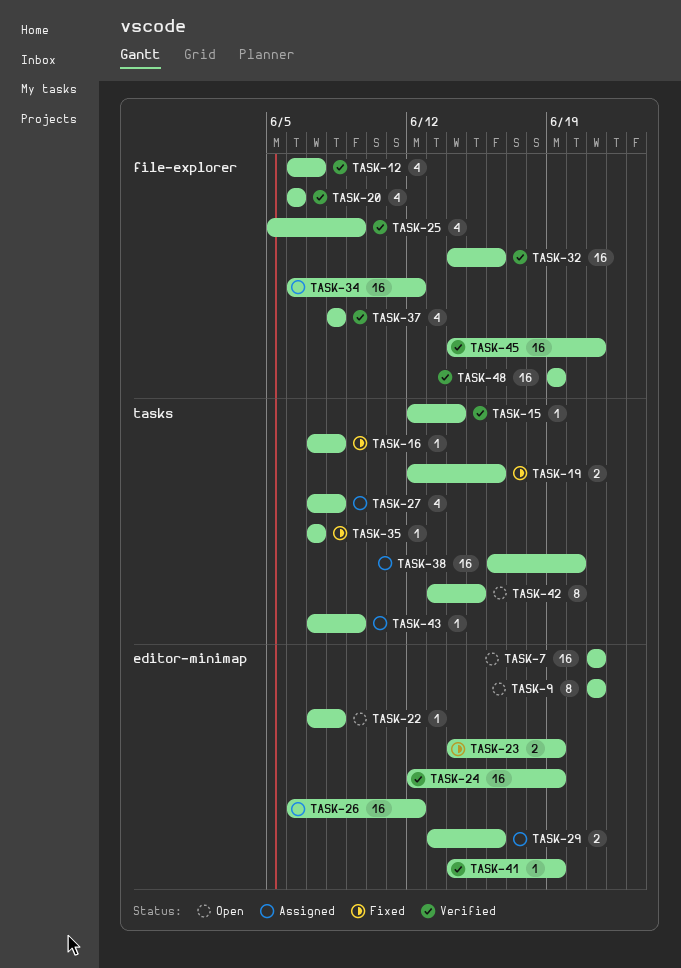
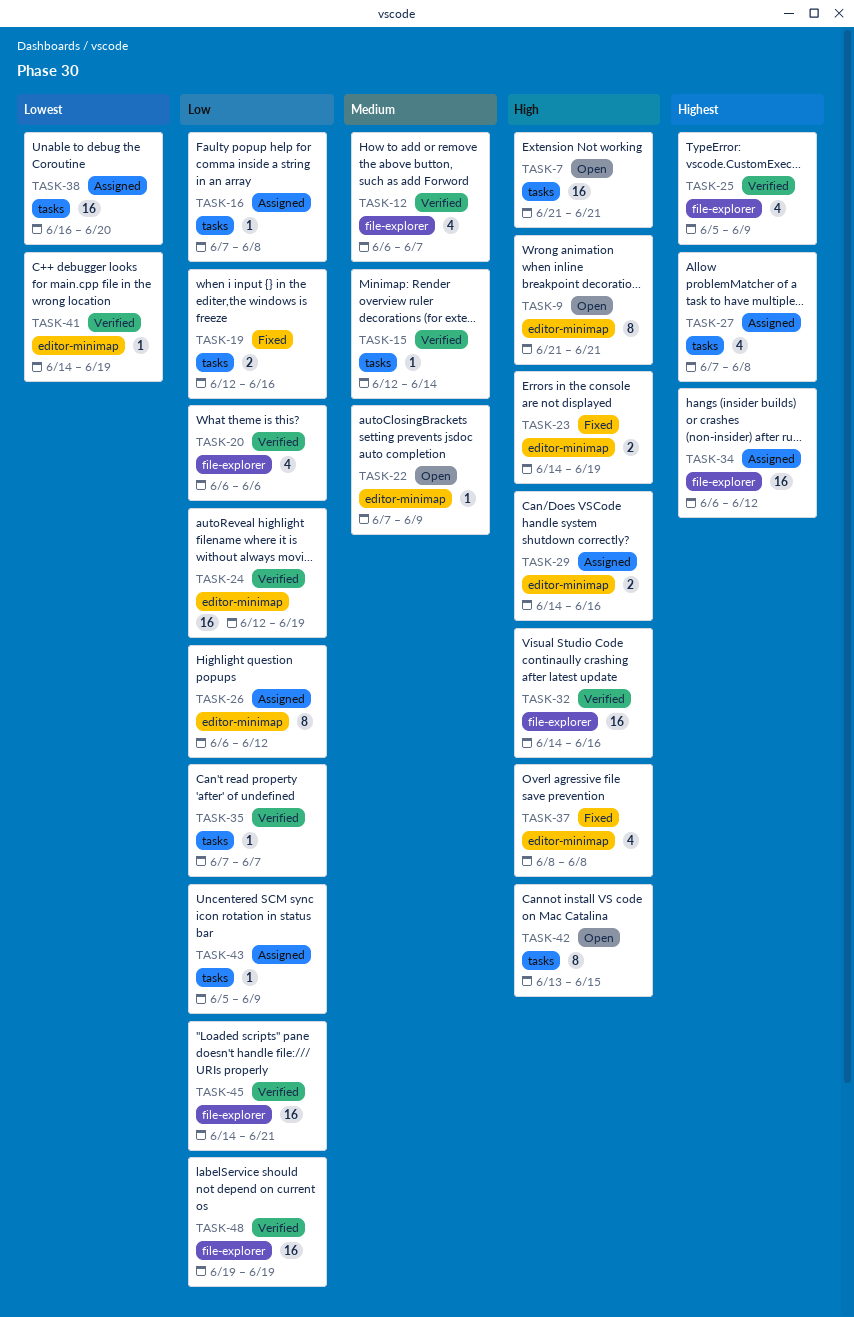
TASK-7, label: editor-minimap -> tasks
TASK-16, status: Fixed -> Assigned
TASK-22, due: Jun 8 -> Jun 9
TASK-26, estimate: 16 -> 8
TASK-29, start: Jun 13 -> Jun 14
TASK-35, status: Fixed -> Verified
TASK-37, status: Verified -> Fixed
TASK-37, label: file-explorer -> editor-minimap
TASK-43, start: Jun 7 -> Jun 5

